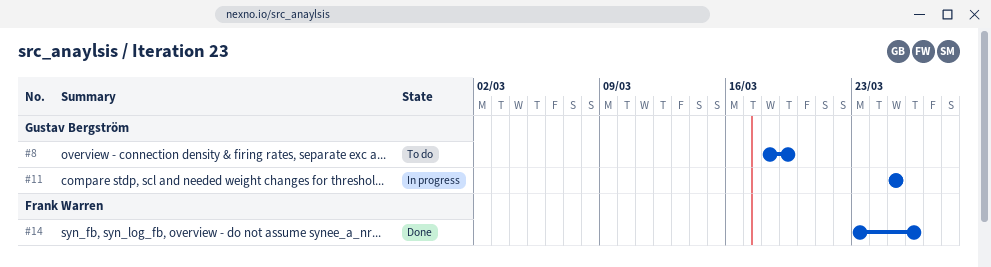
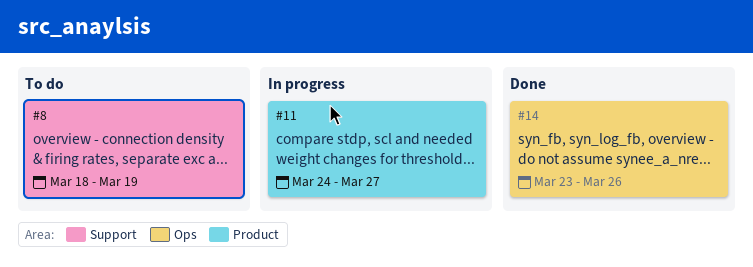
#11, start: Mar 25 -> Mar 24
#11, due: Mar 25 -> Mar 27

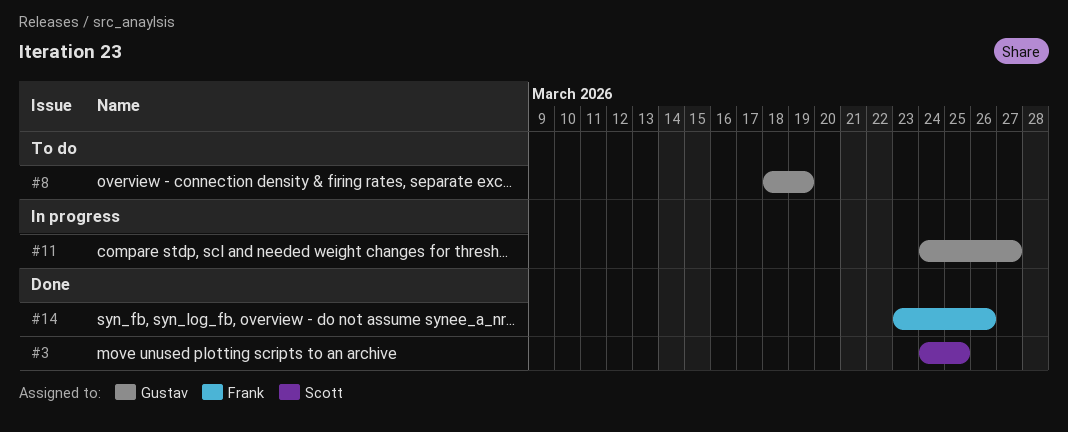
#3: none -> present

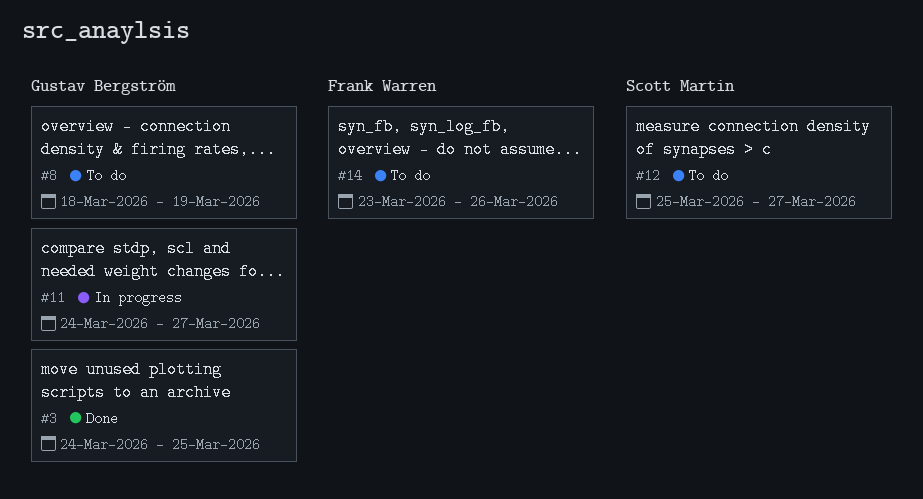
#3, owner: Scott Martin -> Gustav Bergström
#12: none -> present
#14, status: Done -> To do

